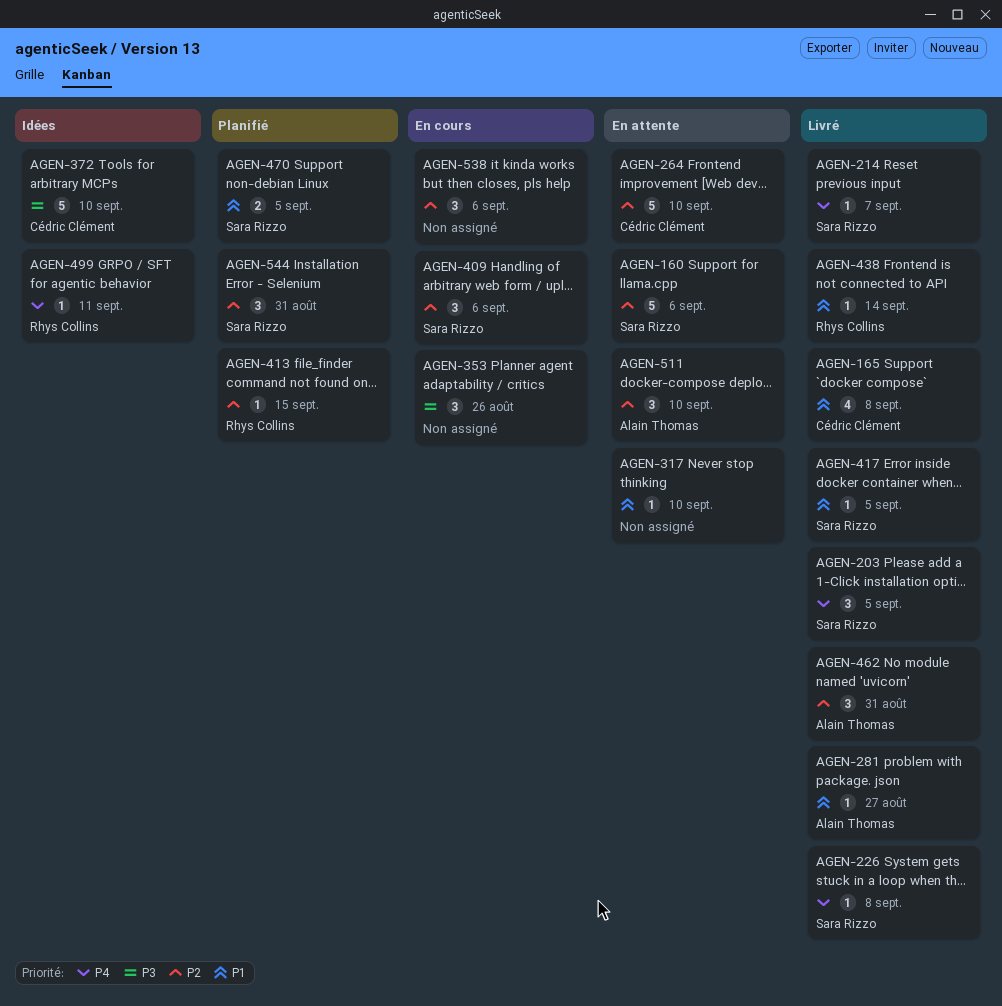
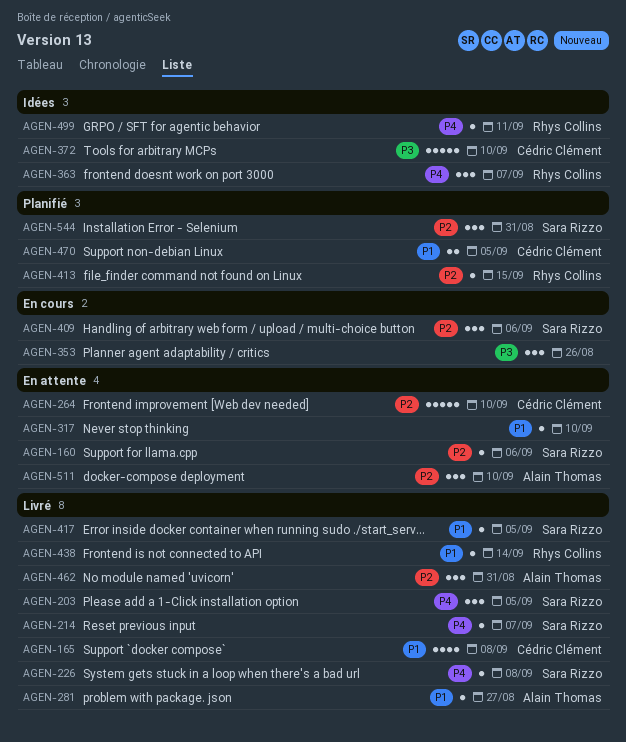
AGEN-160, estimate: 5 -> 1
AGEN-363: none -> present
AGEN-470, owner: Sara Rizzo -> Cédric Clément
AGEN-538: present -> none

